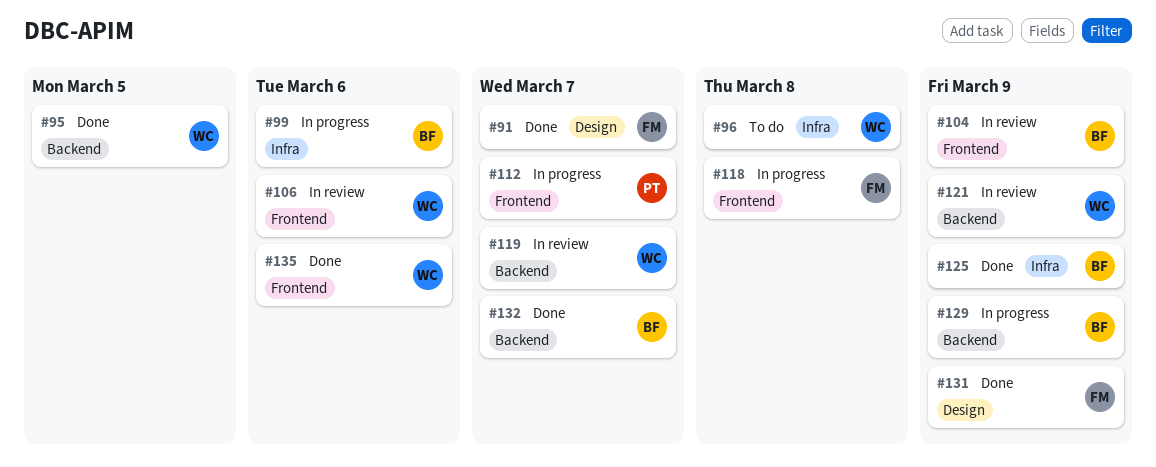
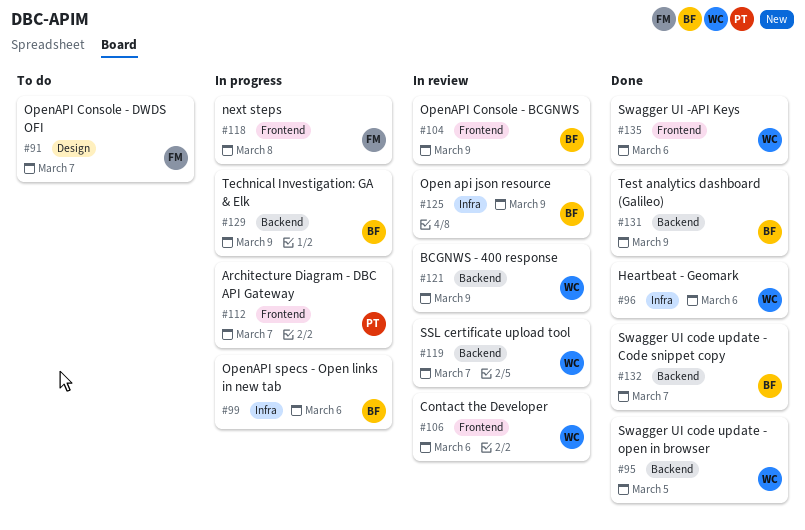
#91, status: Done -> To do
#96, status: To do -> Done
#96, due: Mar 8 -> Mar 6
#125, status: Done -> In review
#131, owner: FM -> BF
#131, label: Design -> Backend

